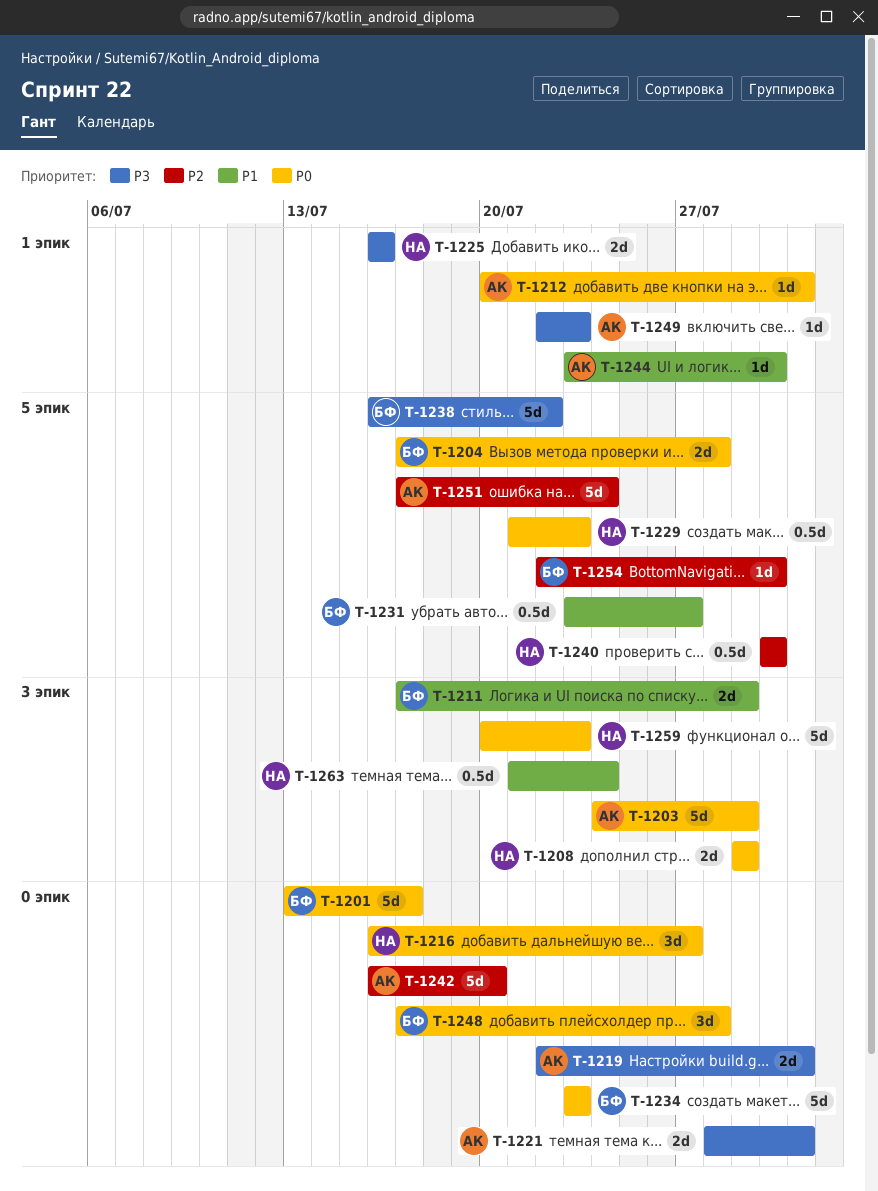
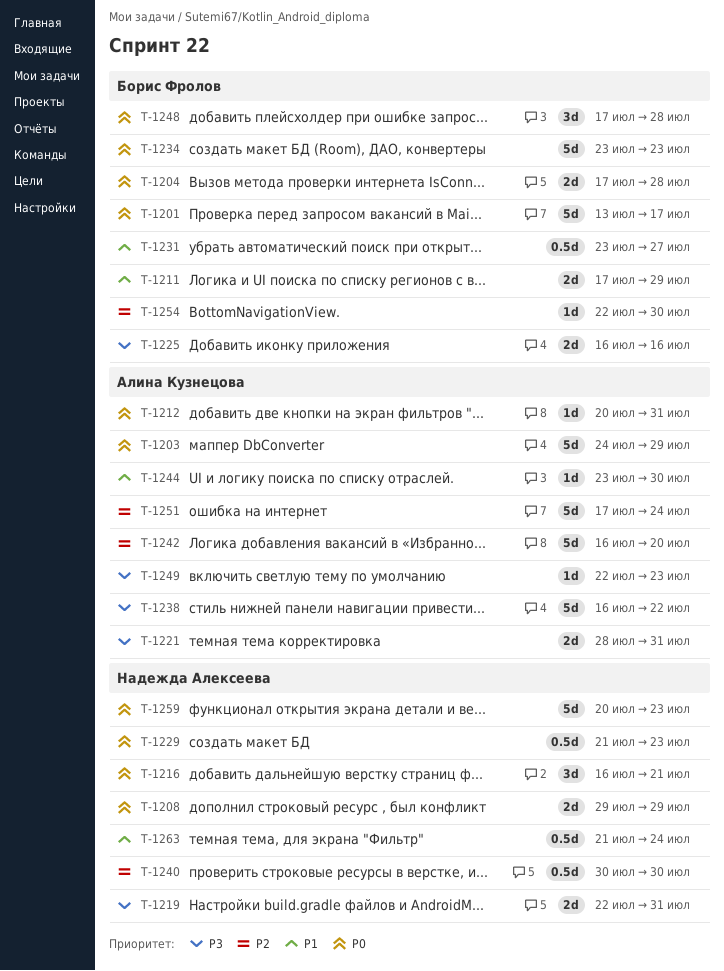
T-1216, due: Jul 27 -> Jul 21
T-1219, owner: Алина Кузнецова -> Надежда Алексеева
T-1225, owner: Надежда Алексеева -> Борис Фролов
T-1238, owner: Борис Фролов -> Алина Кузнецова

